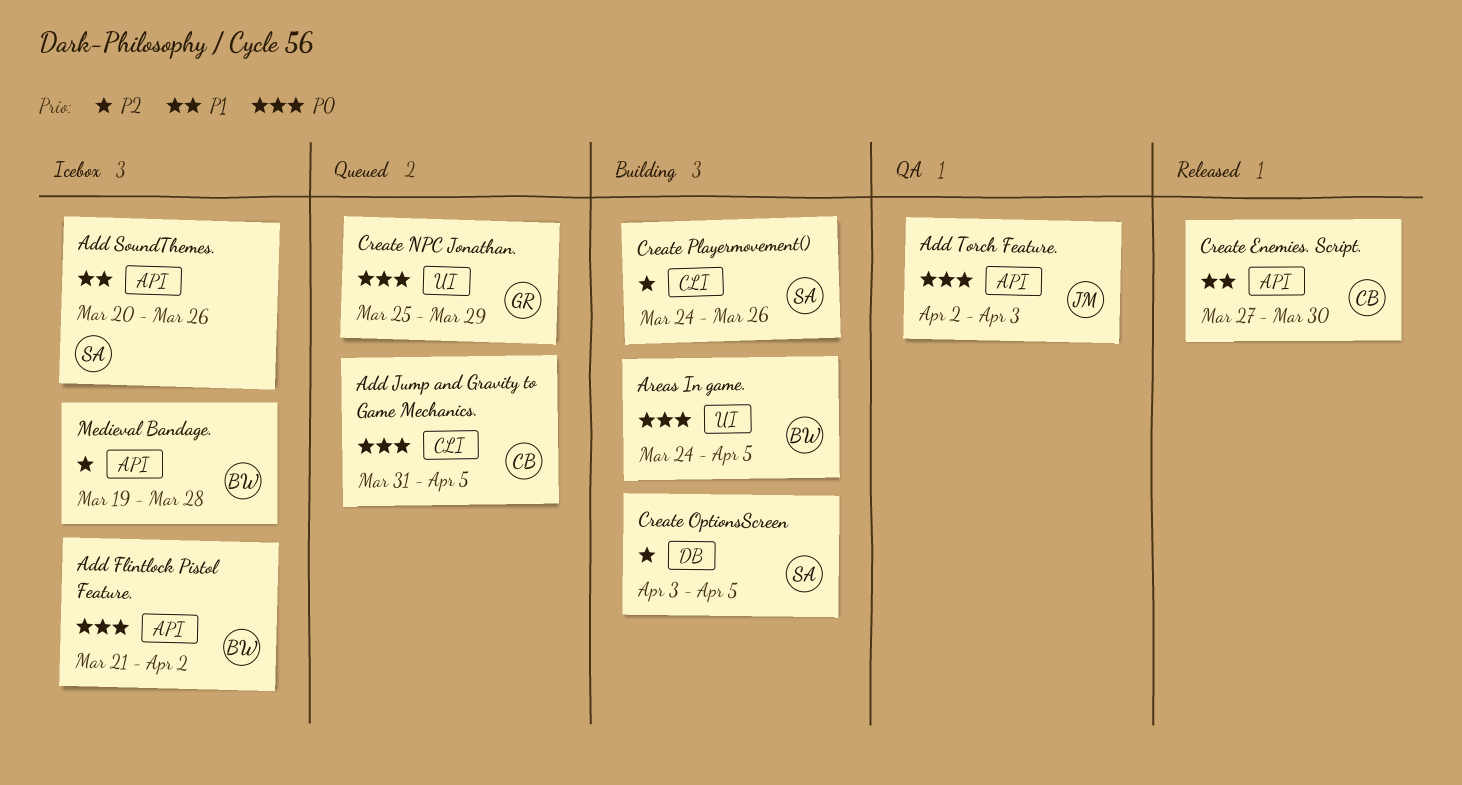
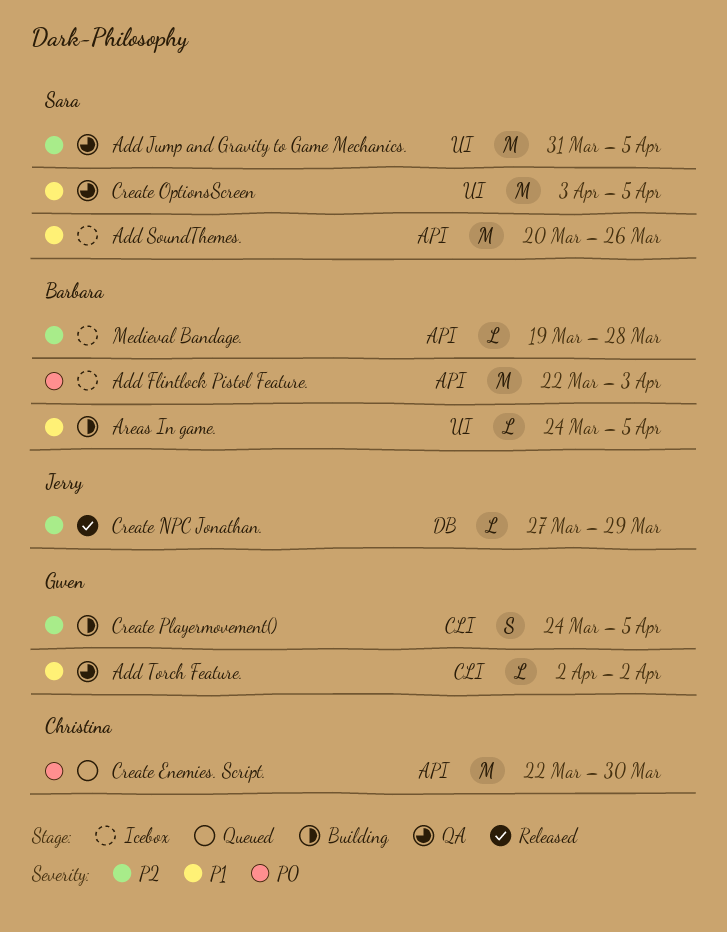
Add Flintlock Pistol Feature., start: Mar 21 -> Mar 22
Add Flintlock Pistol Feature., due: Apr 2 -> Apr 3
Add Jump and Gravity to Game Mechanics., status: Queued -> QA
Add Jump and Gravity to Game Mechanics., owner: Christina -> Sara
Add Jump and Gravity to Game Mechanics., priority: P0 -> P2
Add Jump and Gravity to Game Mechanics., label: CLI -> UI
Add Torch Feature., owner: Jerry -> Gwen
Add Torch Feature., priority: P0 -> P1
Add Torch Feature., label: API -> CLI
Add Torch Feature., due: Apr 3 -> Apr 2
Areas In game., priority: P0 -> P1
Create Enemies. Script., status: Released -> Queued
Create Enemies. Script., priority: P1 -> P0
Create Enemies. Script., start: Mar 27 -> Mar 22
Create NPC Jonathan., status: Queued -> Released
Create NPC Jonathan., owner: Gwen -> Jerry
Create NPC Jonathan., priority: P0 -> P2
Create NPC Jonathan., label: UI -> DB
Create NPC Jonathan., start: Mar 25 -> Mar 27
Create OptionsScreen, status: Building -> QA
Create OptionsScreen, priority: P2 -> P1
Create OptionsScreen, label: DB -> UI
Create Playermovement(), owner: Sara -> Gwen
Create Playermovement(), due: Mar 26 -> Apr 5

